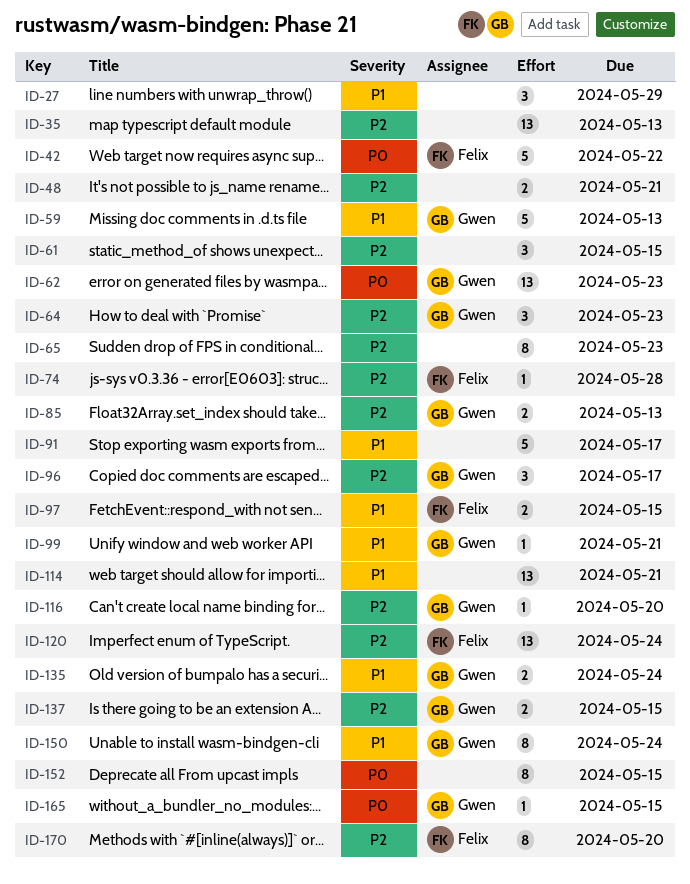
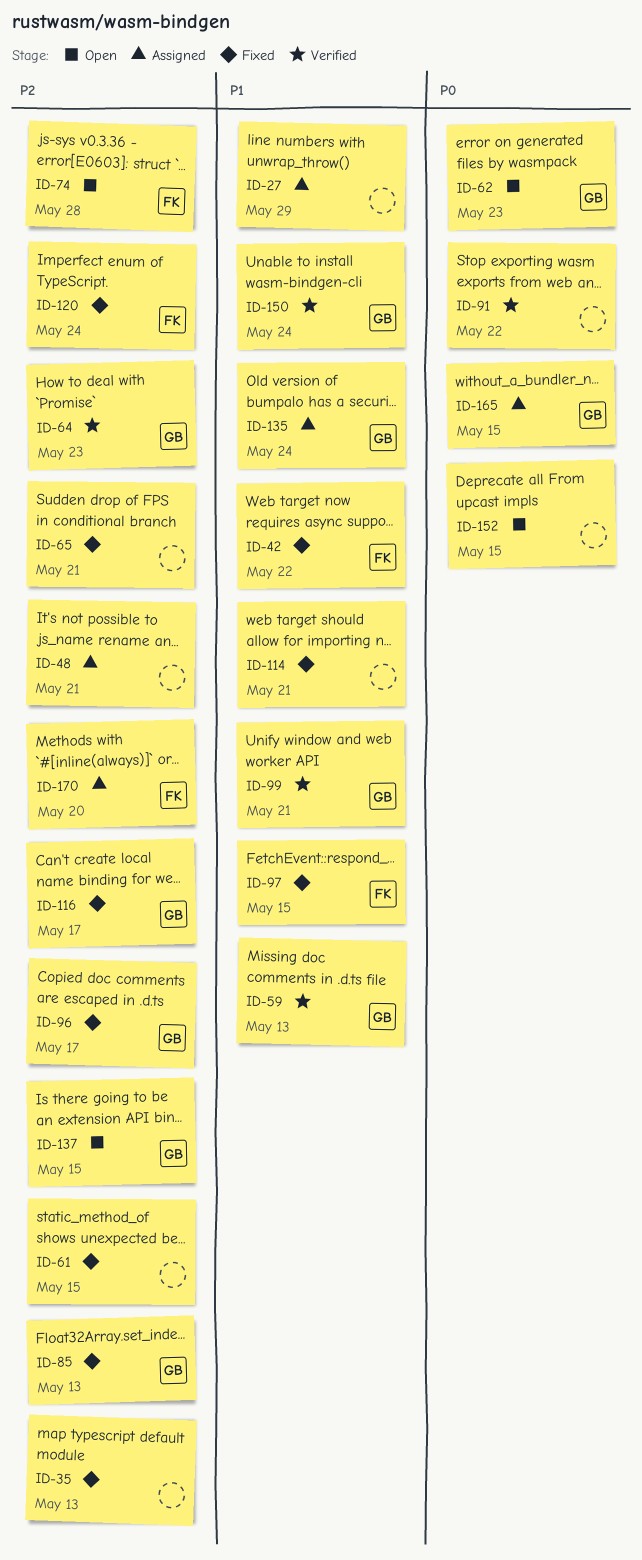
ID-42, priority: P0 -> P1
ID-65, due: May 23 -> May 21
ID-91, priority: P1 -> P0
ID-91, due: May 17 -> May 22
ID-116, due: May 20 -> May 17

